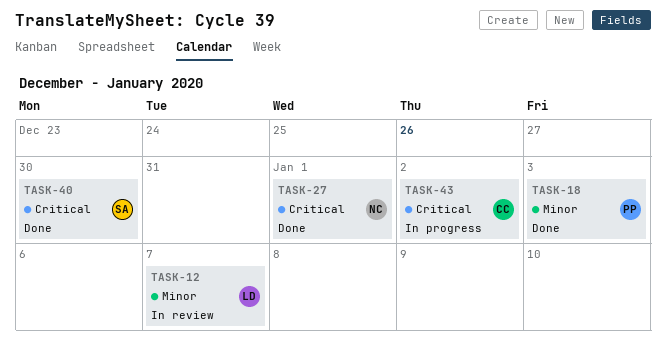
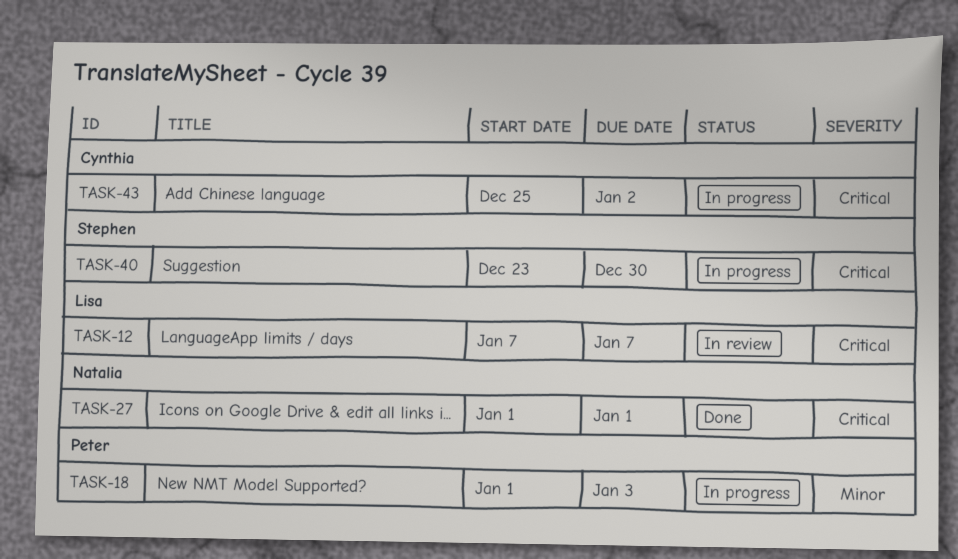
TASK-12, priority: Minor -> Critical
TASK-18, status: Done -> In progress
TASK-40, status: Done -> In progress

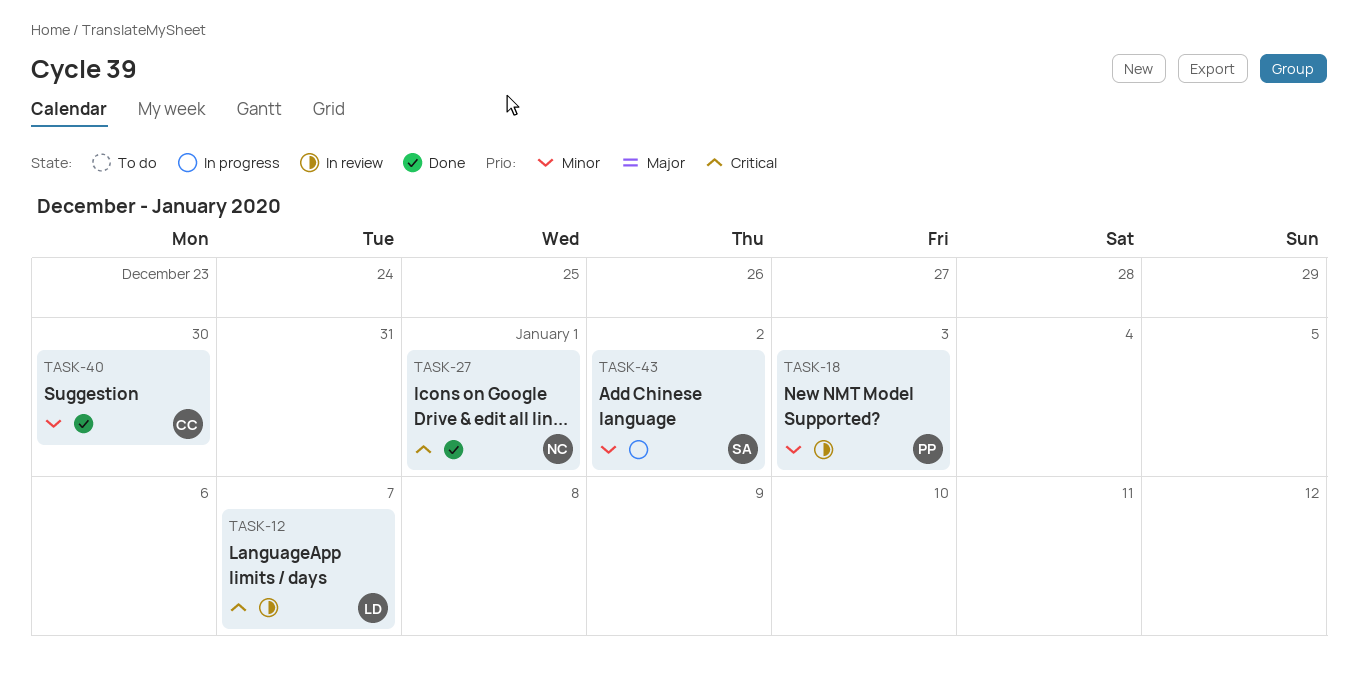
TASK-18, status: In progress -> In review
TASK-40, status: In progress -> Done
TASK-40, owner: Stephen -> Cynthia
TASK-40, priority: Critical -> Minor
TASK-43, owner: Cynthia -> Stephen
TASK-43, priority: Critical -> Minor

